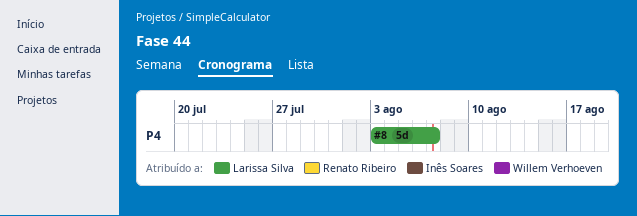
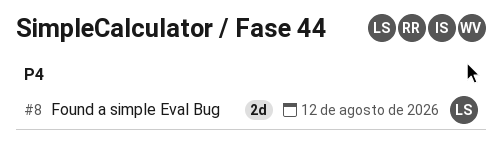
#8, estimate: 5d -> 2d
#8, due: Aug 7 -> Aug 12

